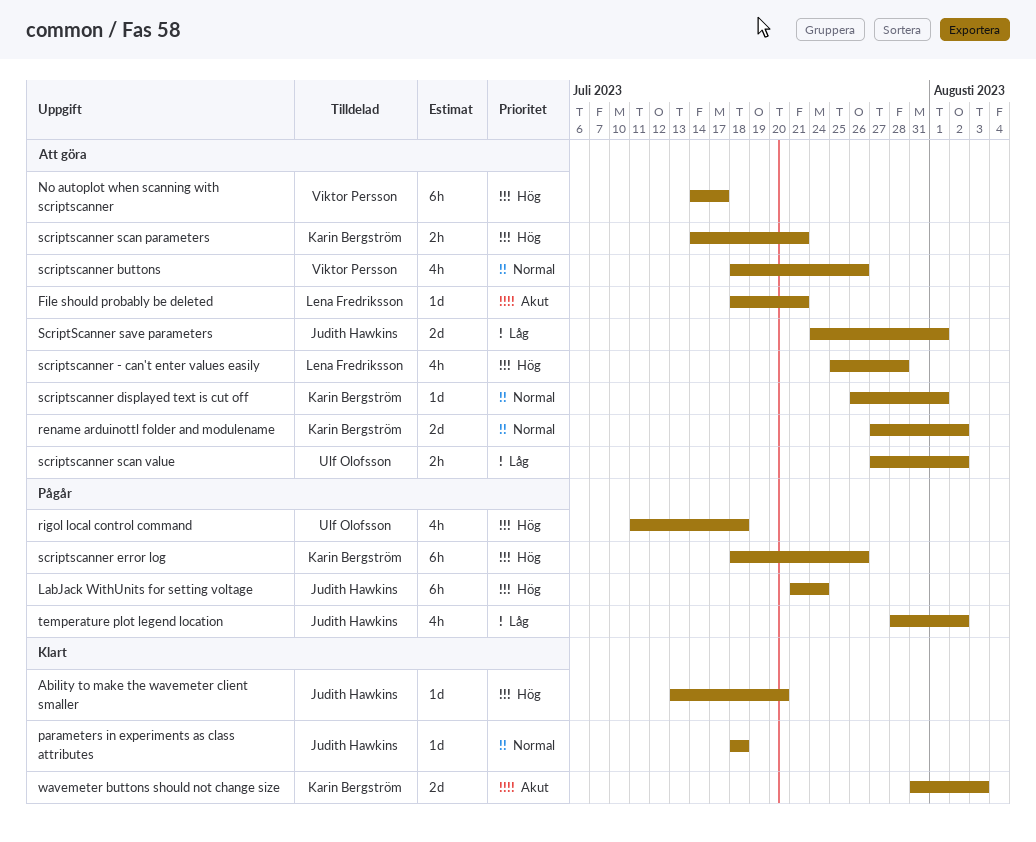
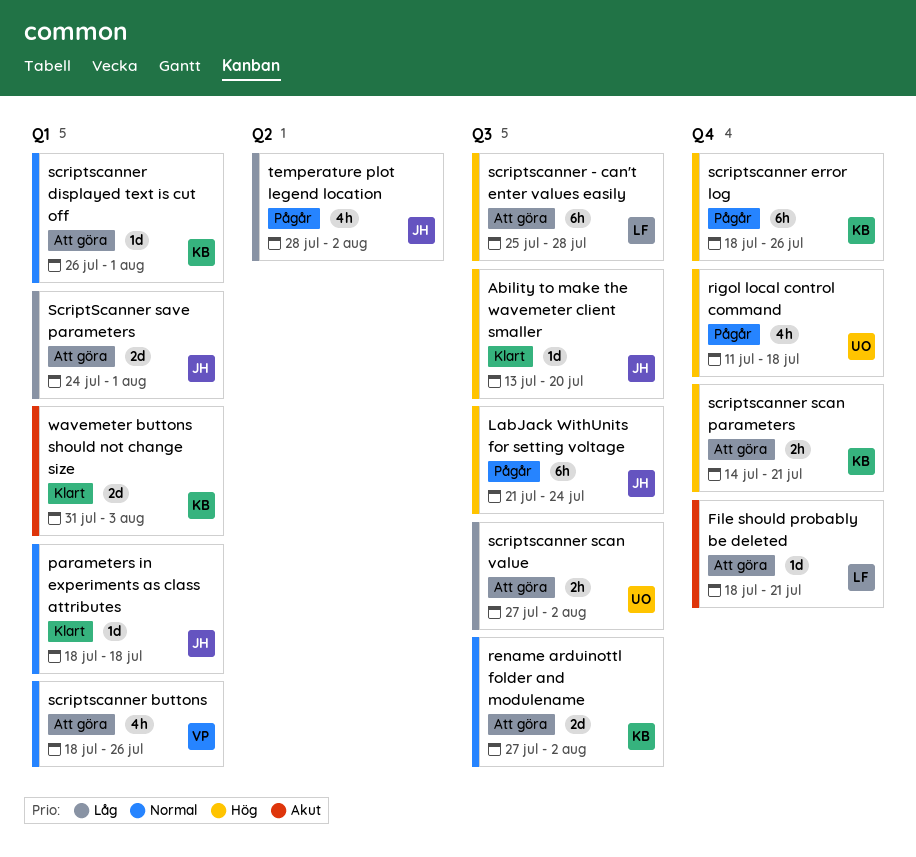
No autoplot when scanning with scriptscanner: present -> none
scriptscanner - can't enter values easily, estimate: 4h -> 6h

